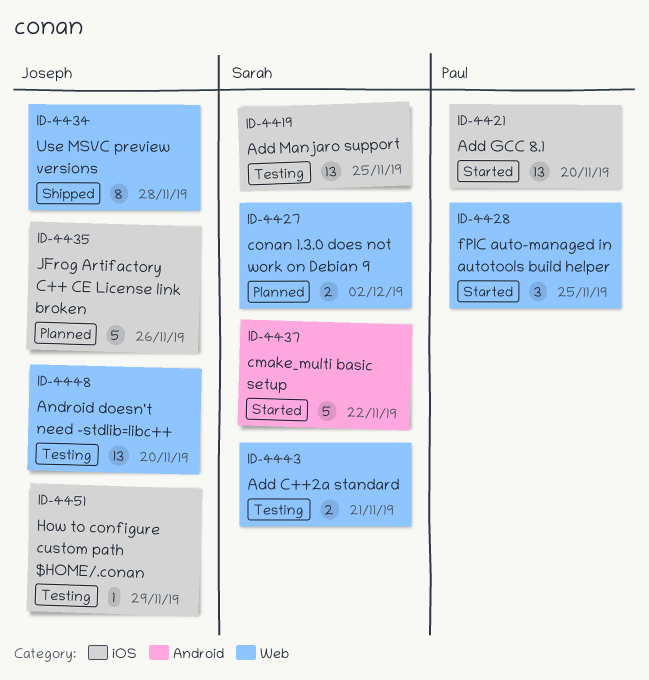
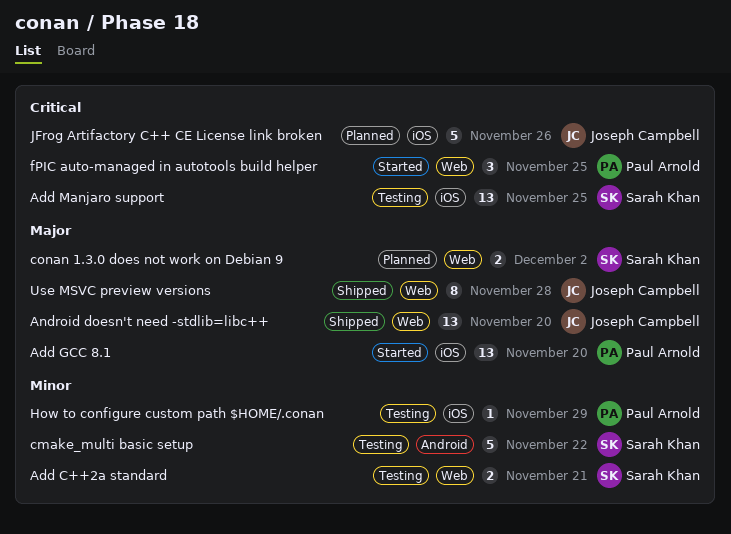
Android doesn't need -stdlib=libc++, status: Testing -> Shipped
cmake_multi basic setup, status: Started -> Testing
How to configure custom path $HOME/.conan, owner: Joseph Campbell -> Paul Arnold

